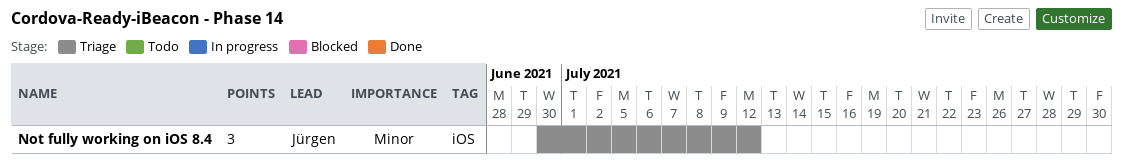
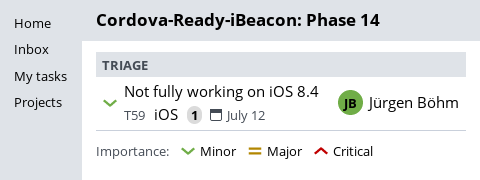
Not fully working on iOS 8.4, estimate: 3 -> 1

